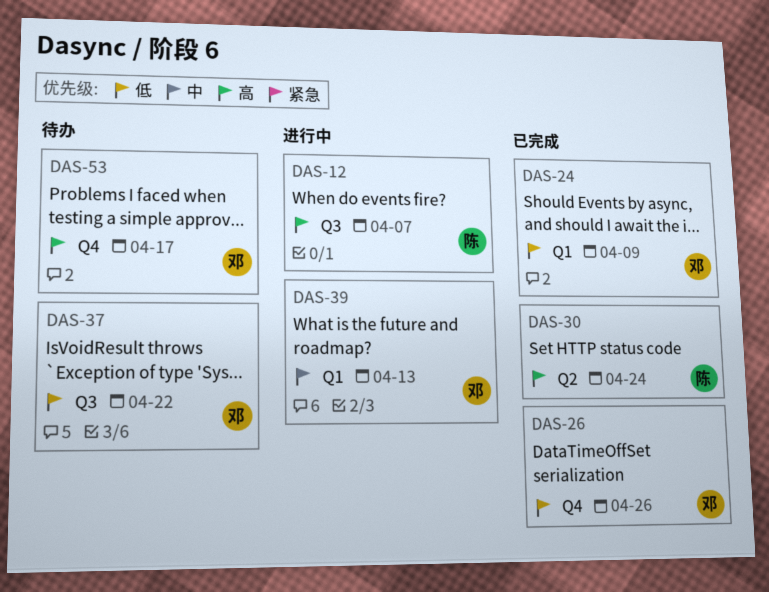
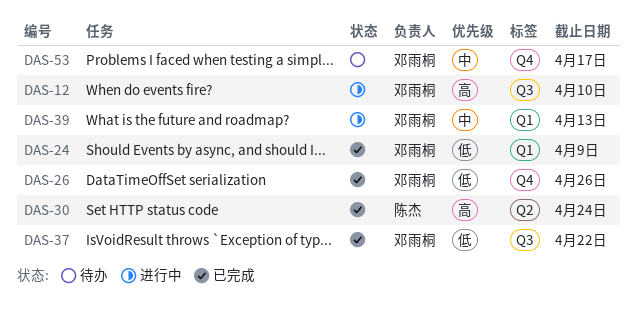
DAS-12, owner: 陈杰 -> 邓雨桐
DAS-12, due: Apr 7 -> Apr 10
DAS-37, status: 待办 -> 已完成
DAS-53, priority: 高 -> 中

